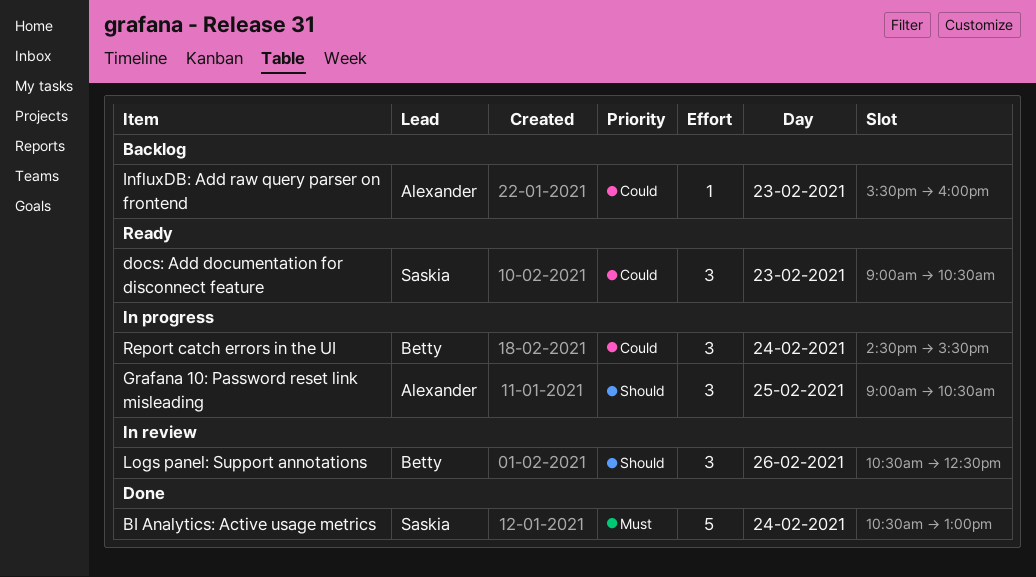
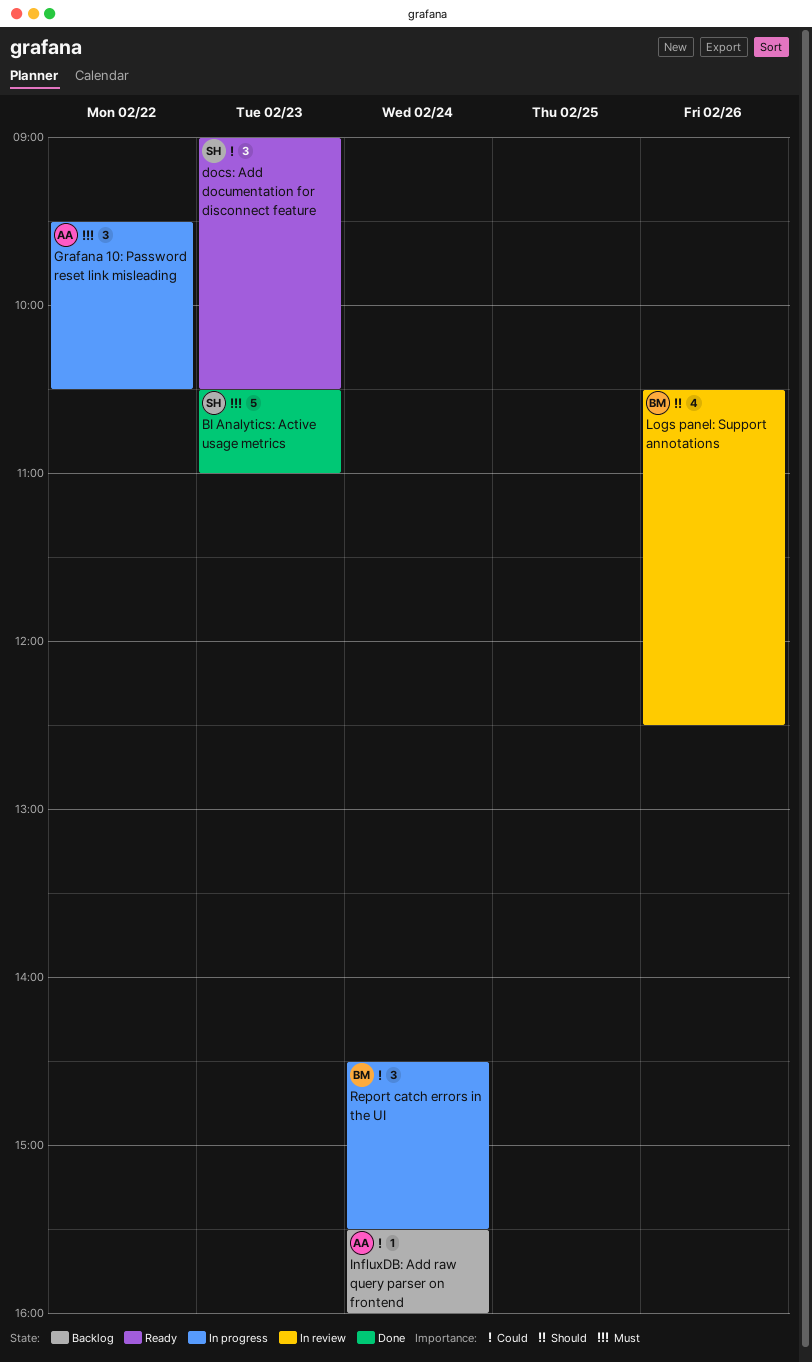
BI Analytics: Active usage metrics, day: Feb 24 -> Feb 23
BI Analytics: Active usage metrics, ends: 13:00 -> 11:00
Grafana 10: Password reset link misleading, priority: Should -> Must
Grafana 10: Password reset link misleading, day: Feb 25 -> Feb 22
Grafana 10: Password reset link misleading, begins: 09:00 -> 09:30
InfluxDB: Add raw query parser on frontend, day: Feb 23 -> Feb 24
Logs panel: Support annotations, estimate: 3 -> 4

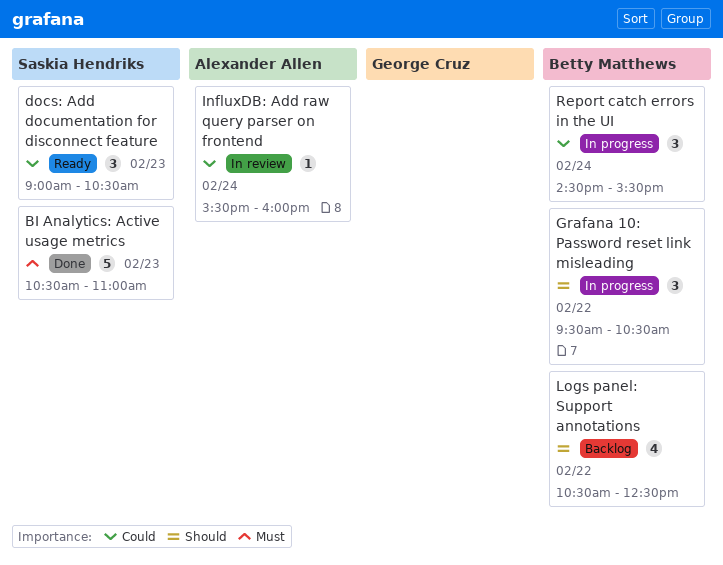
Grafana 10: Password reset link misleading, owner: Alexander Allen -> Betty Matthews
Grafana 10: Password reset link misleading, priority: Must -> Should
InfluxDB: Add raw query parser on frontend, status: Backlog -> In review
Logs panel: Support annotations, status: In review -> Backlog
Logs panel: Support annotations, day: Feb 26 -> Feb 22

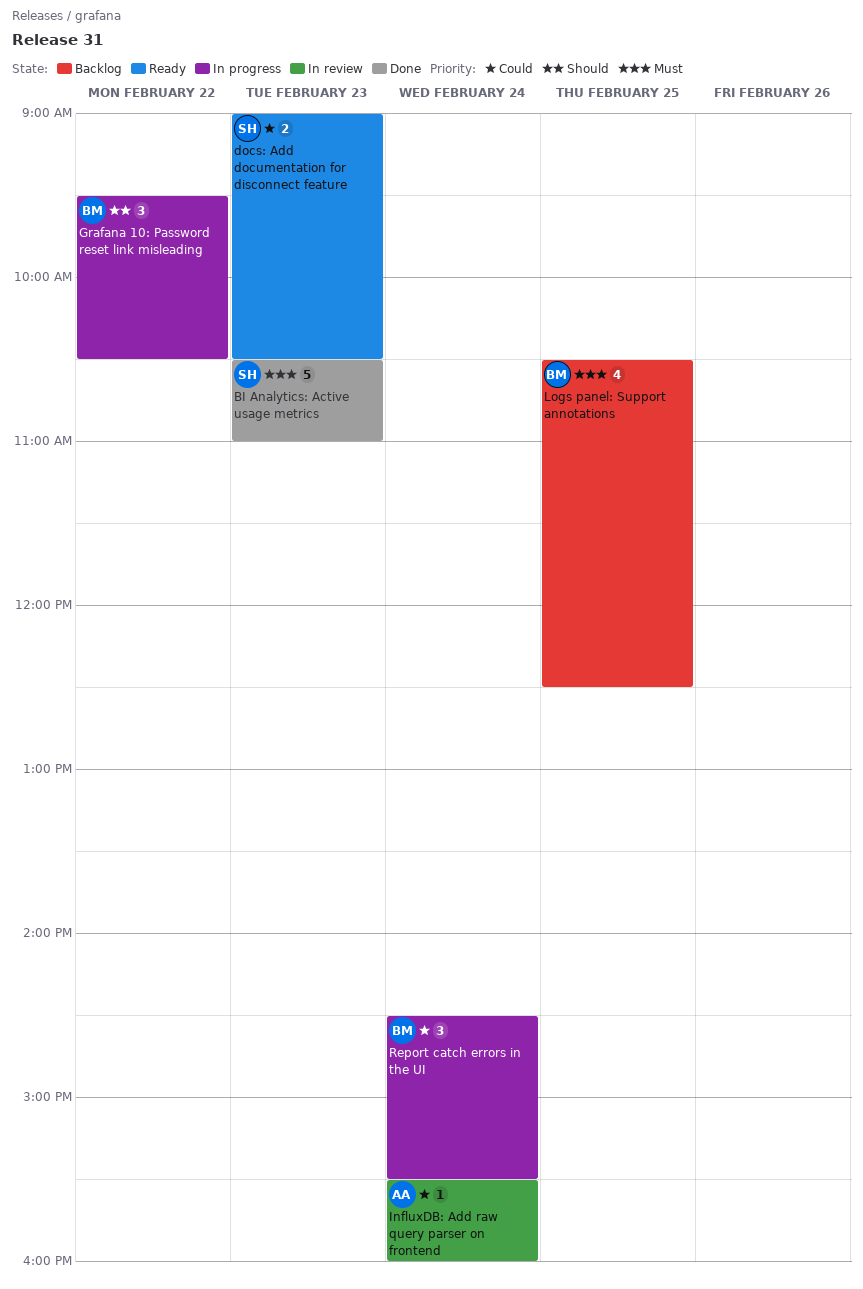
docs: Add documentation for disconnect feature, estimate: 3 -> 2
Logs panel: Support annotations, priority: Should -> Must
Logs panel: Support annotations, day: Feb 22 -> Feb 25

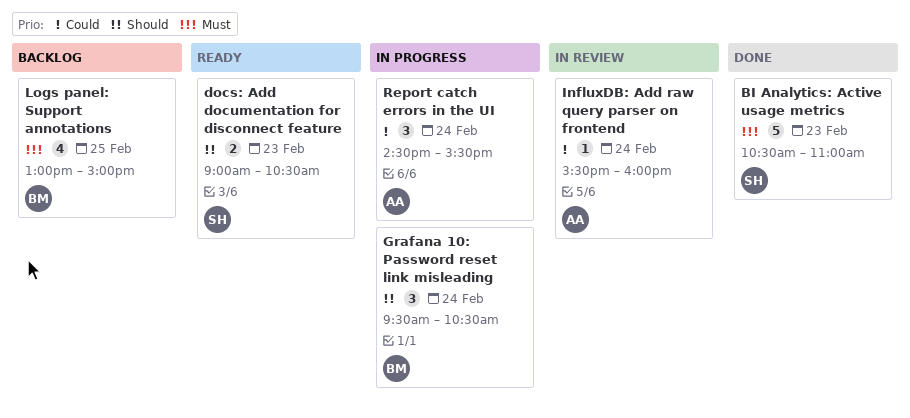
docs: Add documentation for disconnect feature, priority: Could -> Should
Grafana 10: Password reset link misleading, day: Feb 22 -> Feb 24
Logs panel: Support annotations, begins: 10:30 -> 13:00
Logs panel: Support annotations, ends: 12:30 -> 15:00
Report catch errors in the UI, owner: BM -> AA

